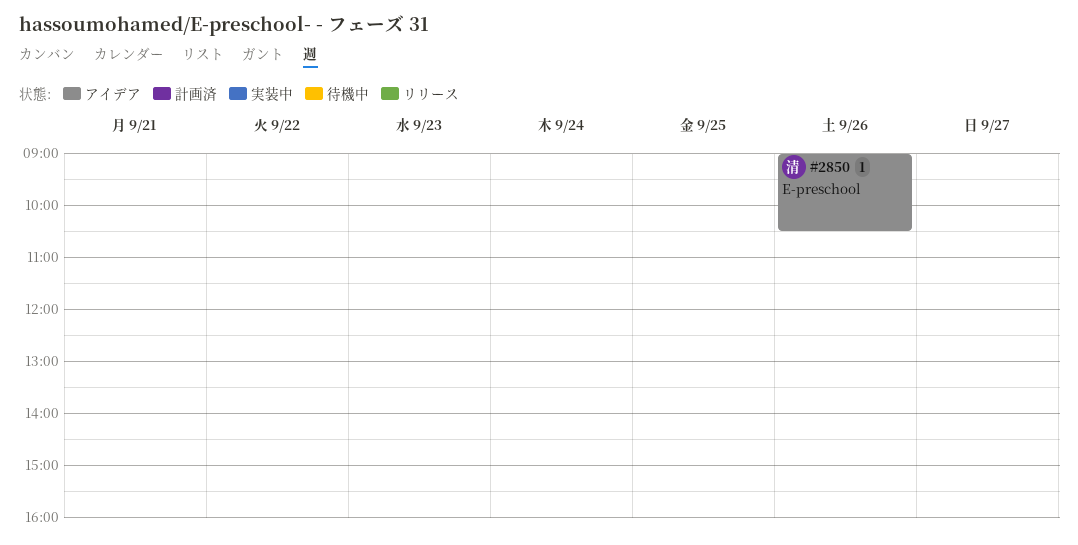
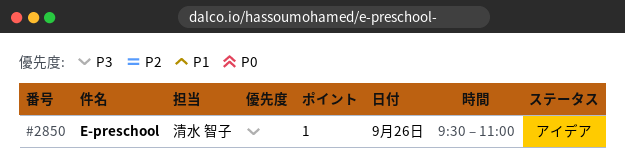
#2850, begins: 09:00 -> 09:30
#2850, ends: 10:30 -> 11:00

